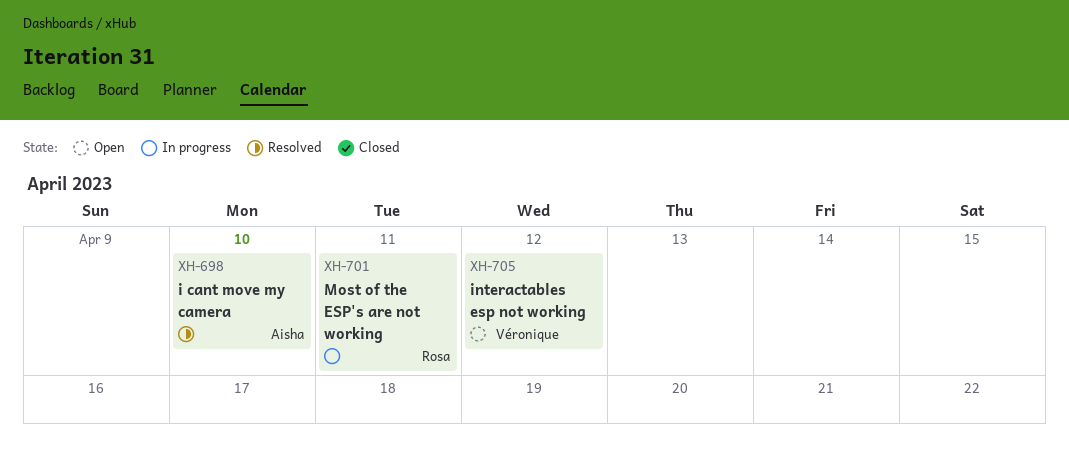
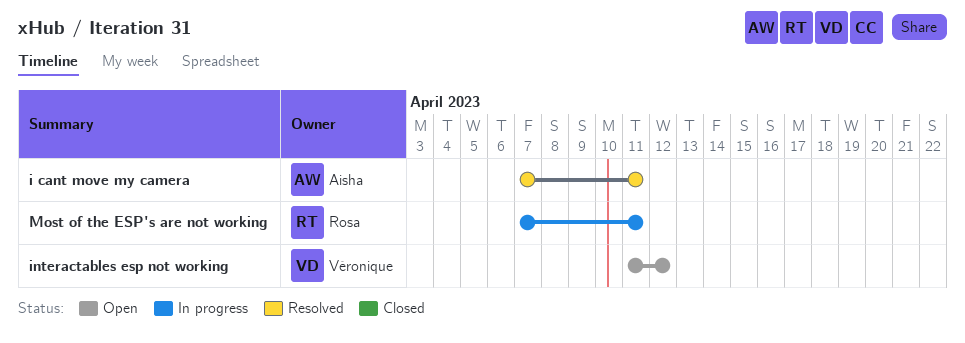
i cant move my camera, due: Apr 10 -> Apr 11

